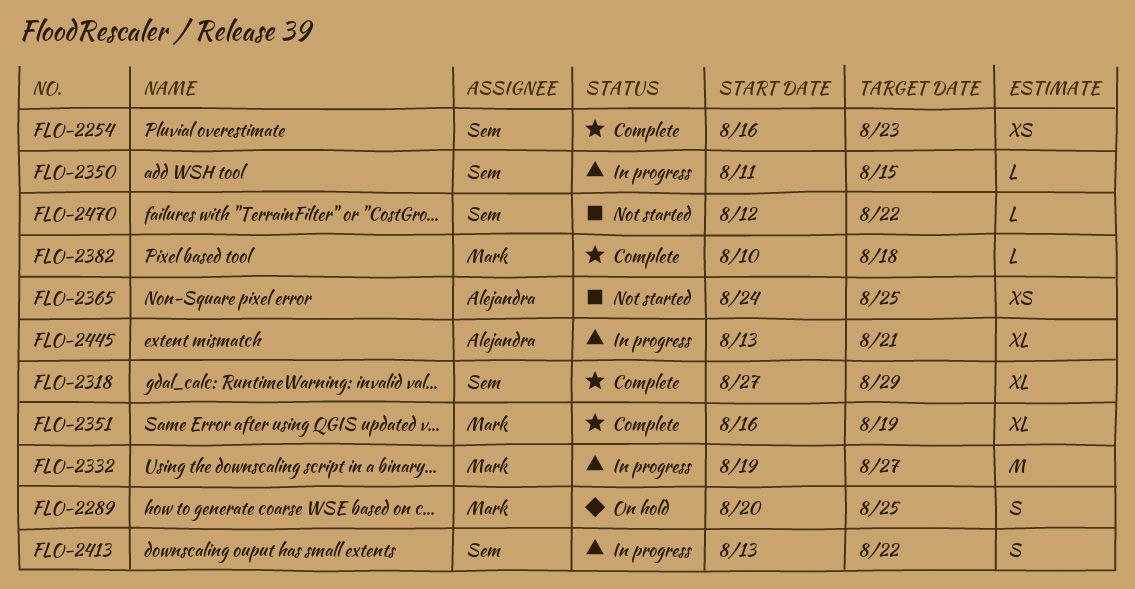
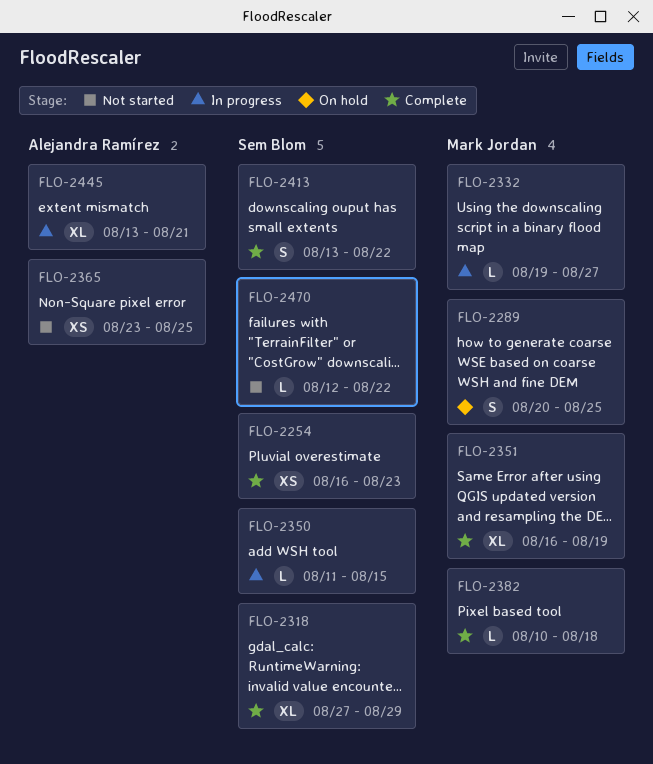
FLO-2332, estimate: M -> L
FLO-2365, start: Aug 24 -> Aug 23
FLO-2413, status: In progress -> Complete

